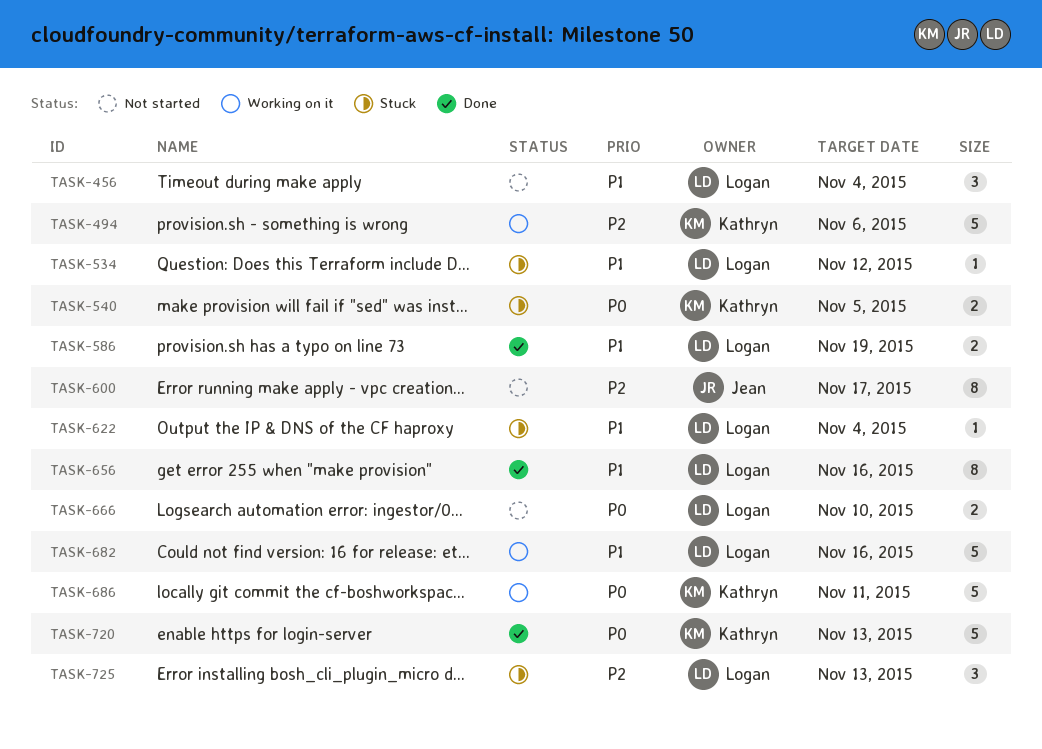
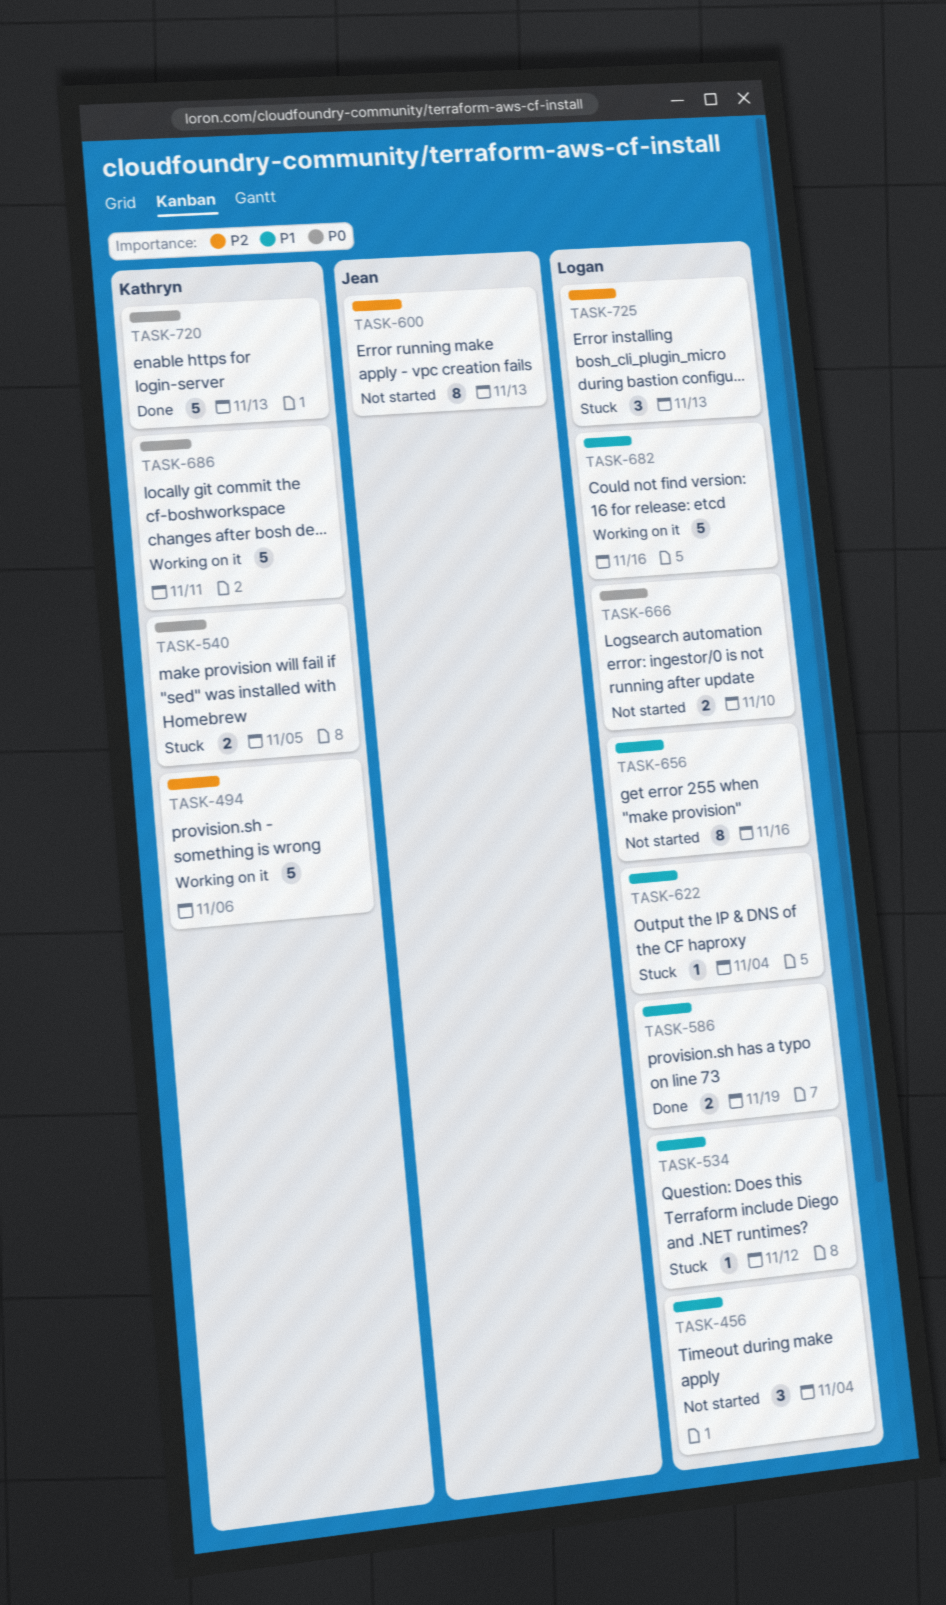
TASK-600, due: Nov 17 -> Nov 13
TASK-656, status: Done -> Not started

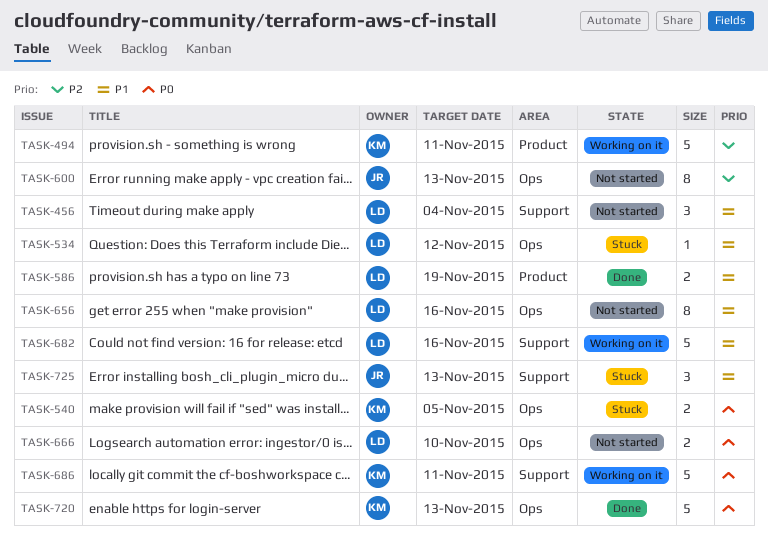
TASK-494, due: Nov 6 -> Nov 11
TASK-622: present -> none
TASK-725, owner: Logan -> Jean
TASK-725, priority: P2 -> P1

